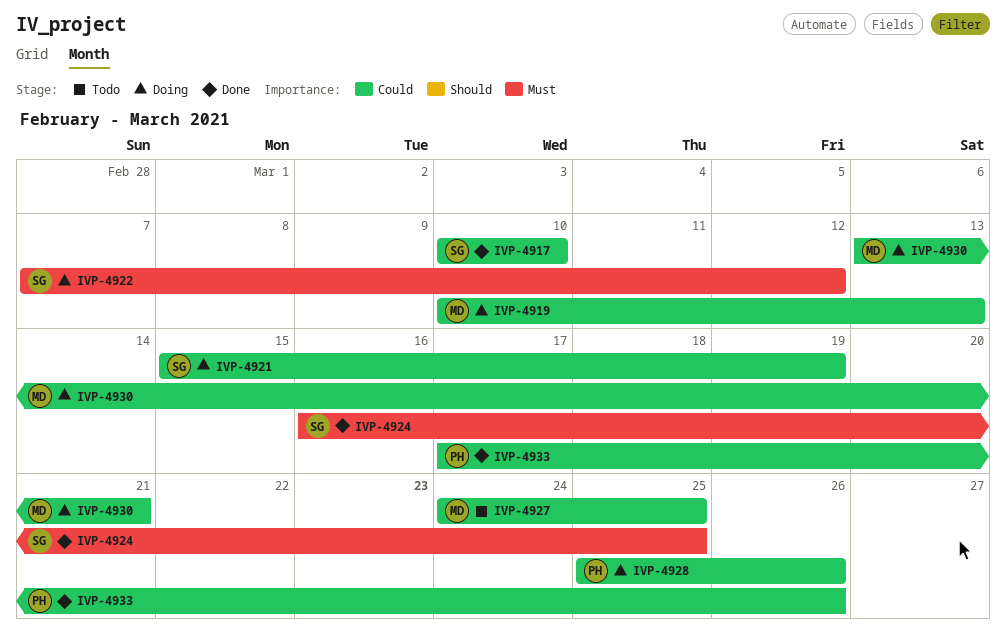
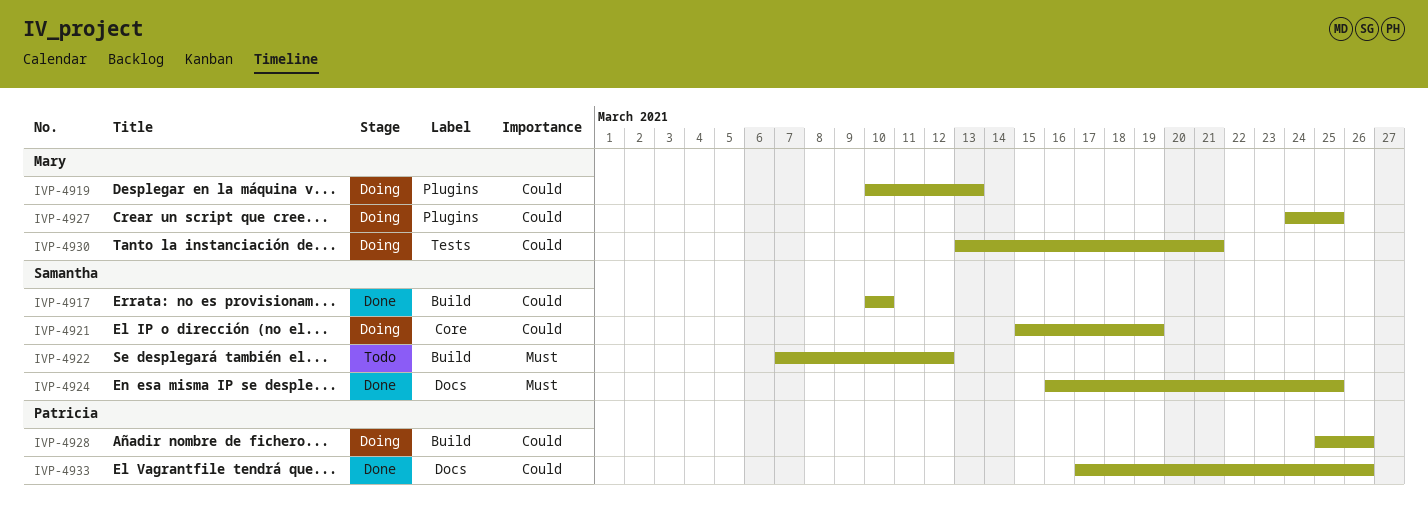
IVP-4922, status: Doing -> Todo
IVP-4927, status: Todo -> Doing

